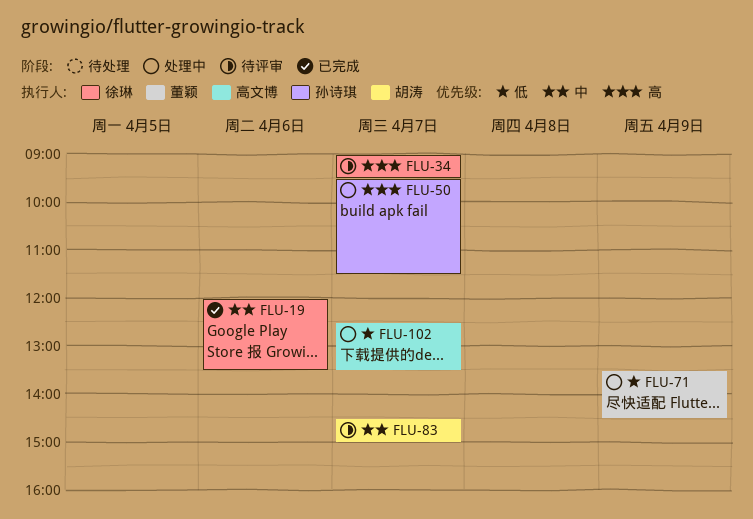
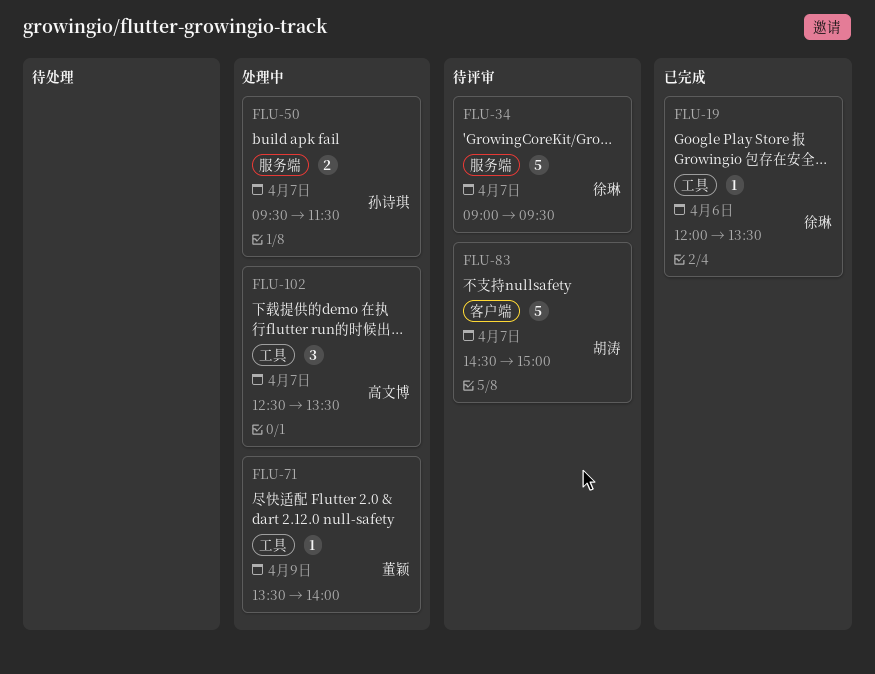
FLU-71, ends: 14:30 -> 14:00

